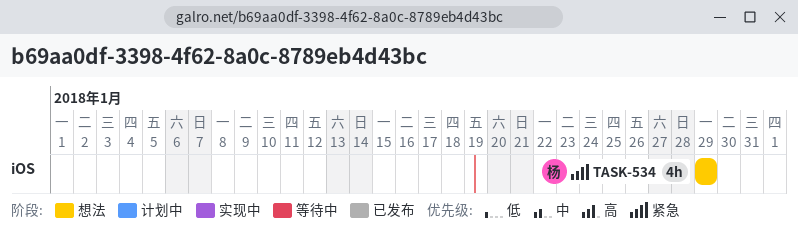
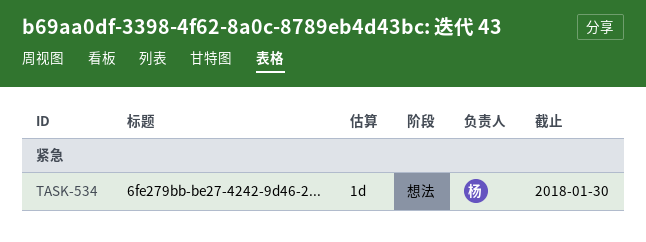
TASK-534, estimate: 4h -> 1d
TASK-534, due: Jan 29 -> Jan 30

